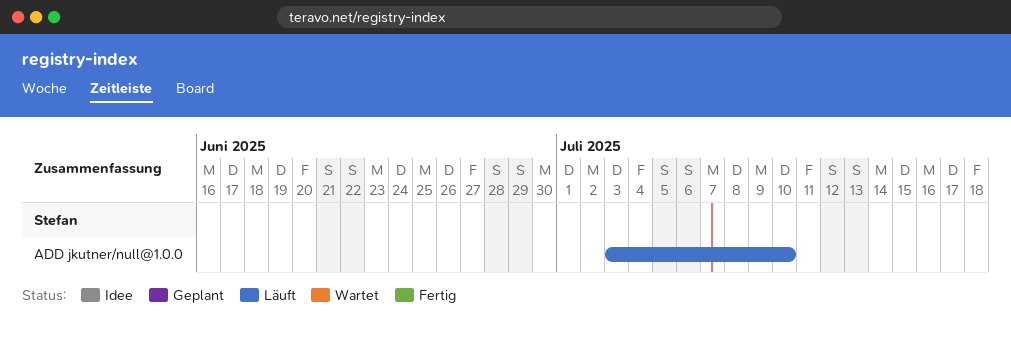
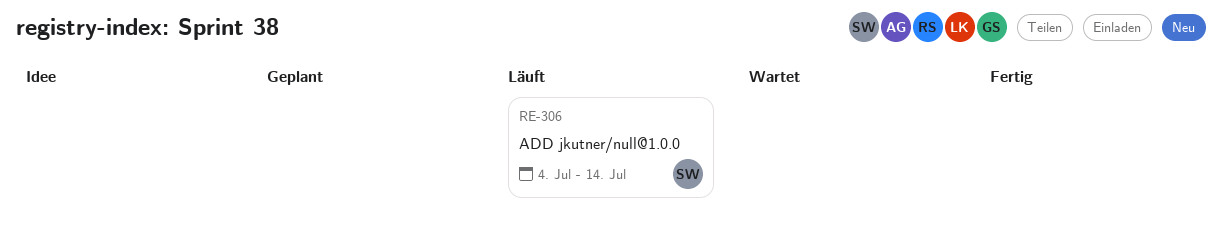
ADD jkutner/null@1.0.0, start: Jul 3 -> Jul 4
ADD jkutner/null@1.0.0, due: Jul 10 -> Jul 14

